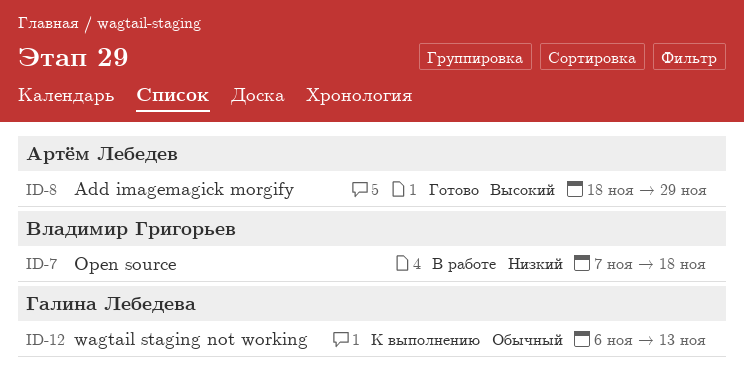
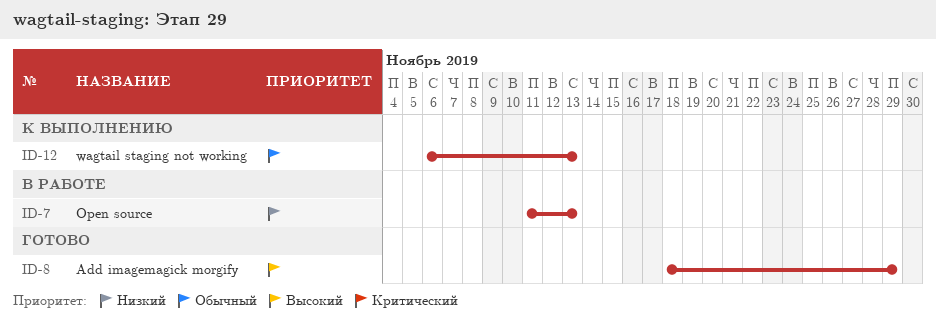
ID-7, start: Nov 7 -> Nov 11
ID-7, due: Nov 18 -> Nov 13

